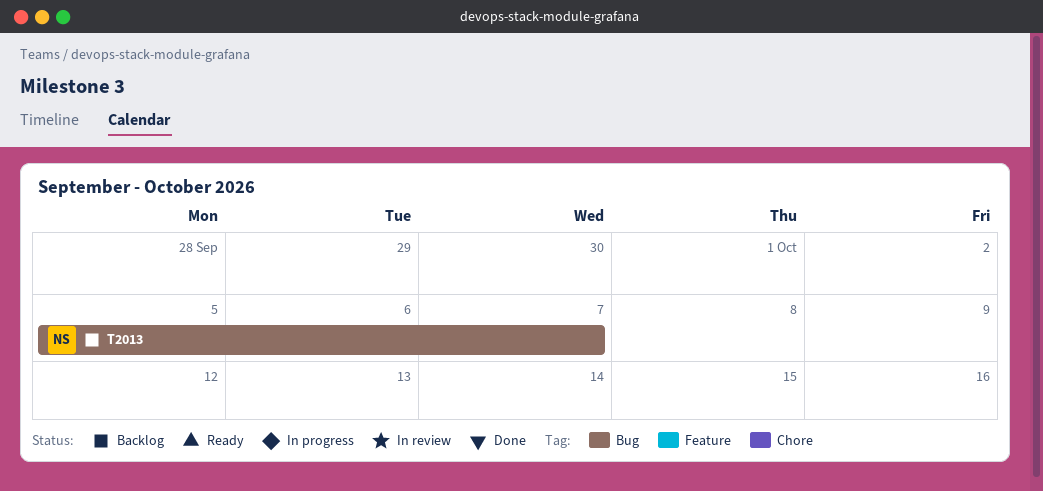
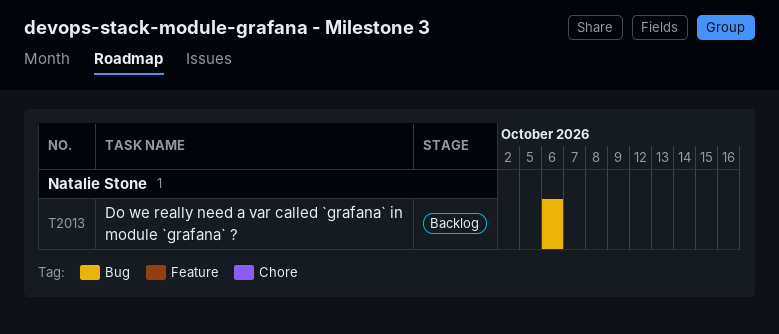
T2013, start: Oct 5 -> Oct 6
T2013, due: Oct 7 -> Oct 6

